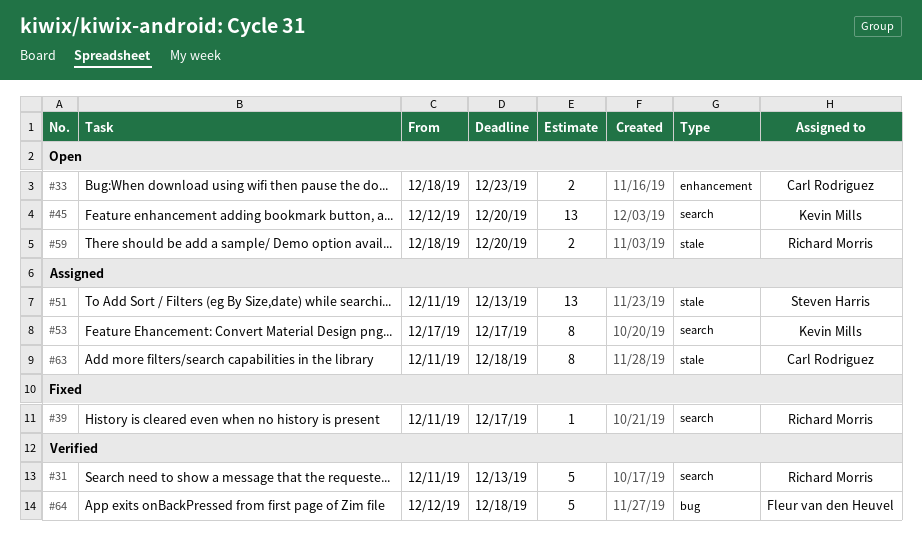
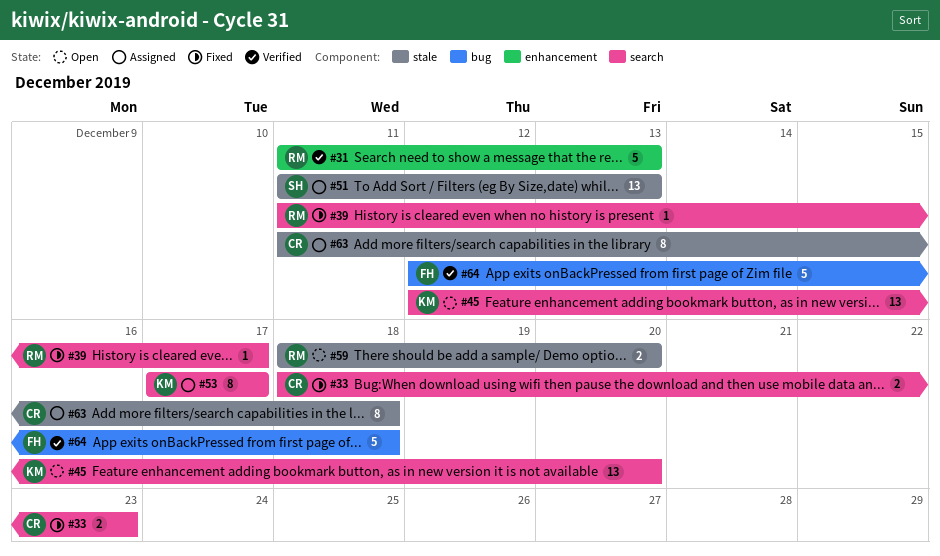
#31, label: search -> enhancement
#33, status: Open -> Fixed
#33, label: enhancement -> search

